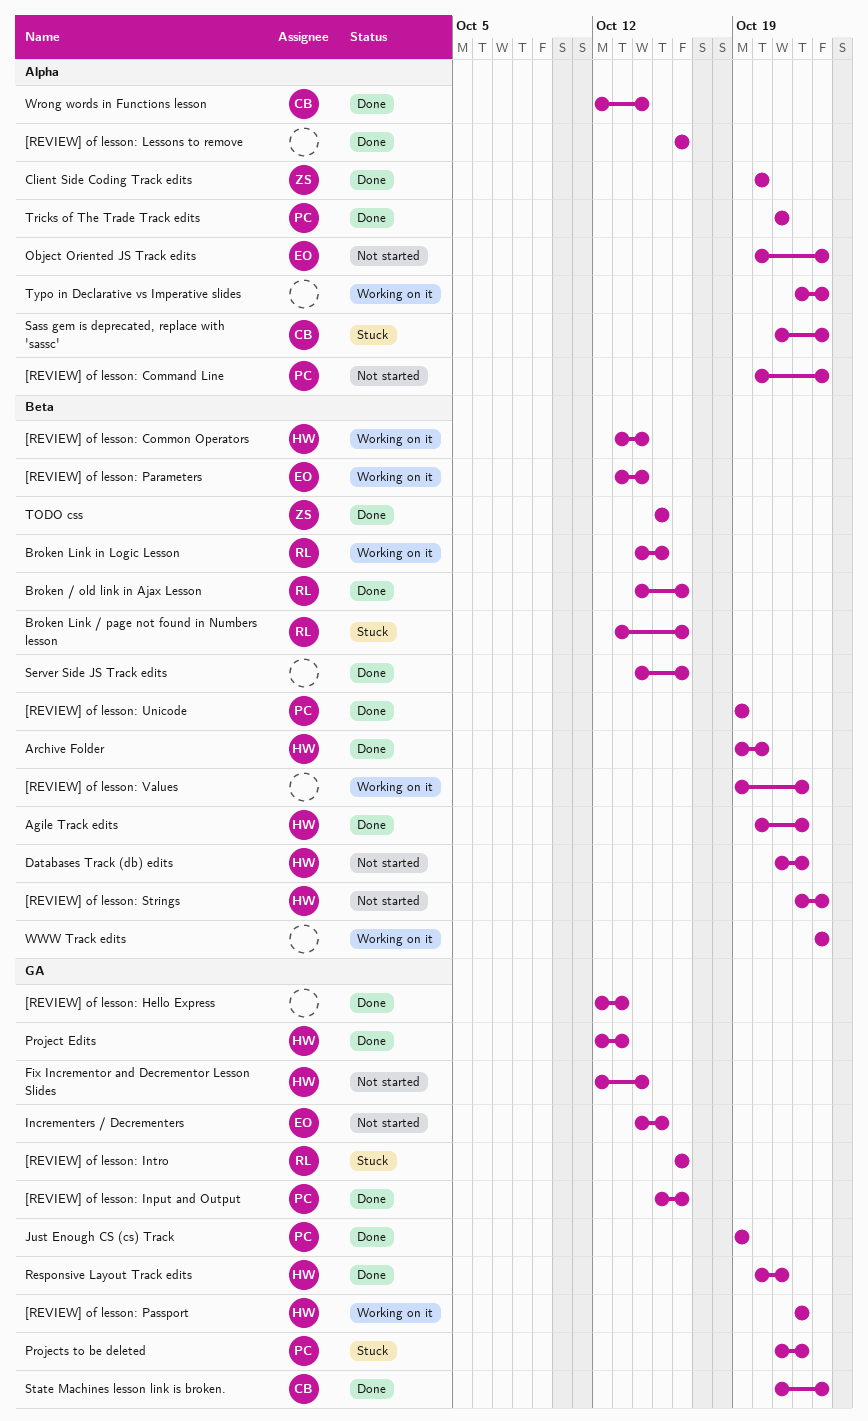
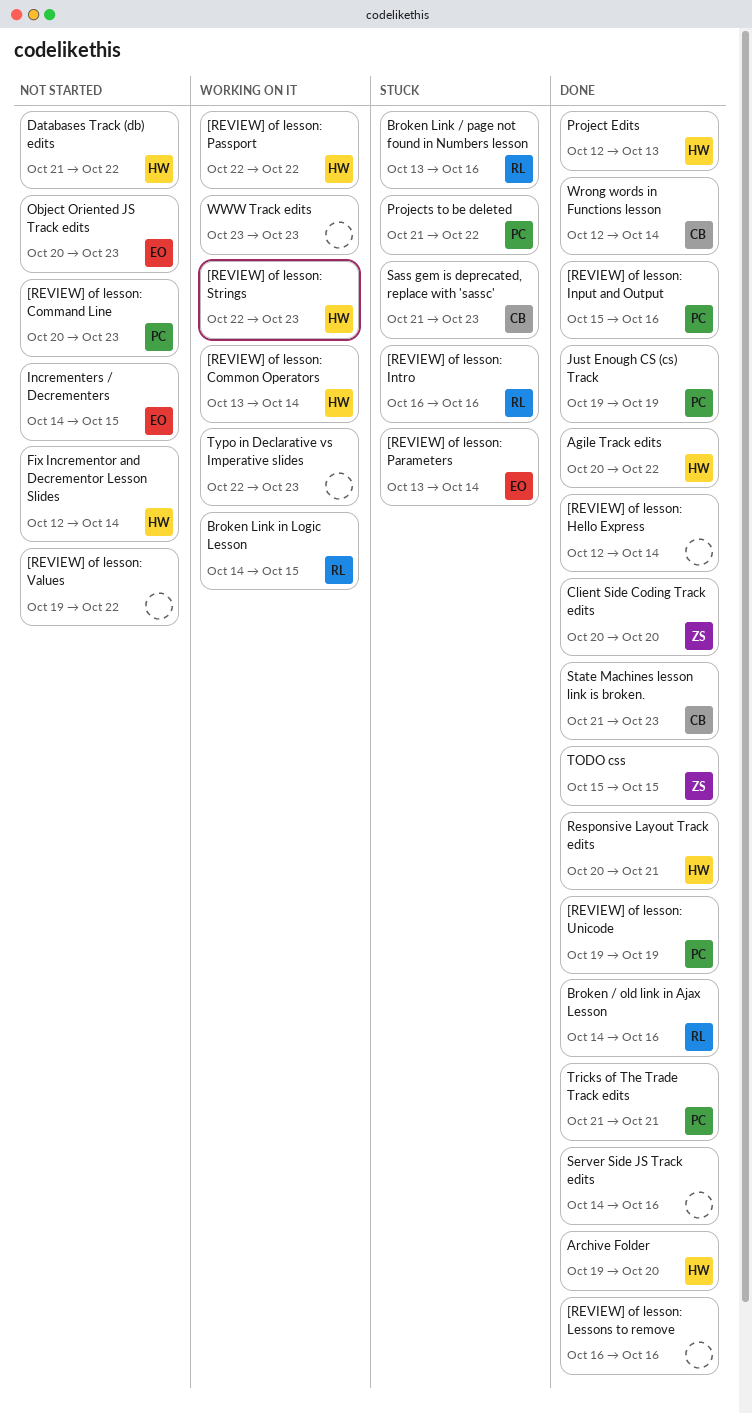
[REVIEW] of lesson: Hello Express, due: Oct 13 -> Oct 14
[REVIEW] of lesson: Parameters, status: Working on it -> Stuck
[REVIEW] of lesson: Strings, status: Not started -> Working on it
[REVIEW] of lesson: Values, status: Working on it -> Not started

